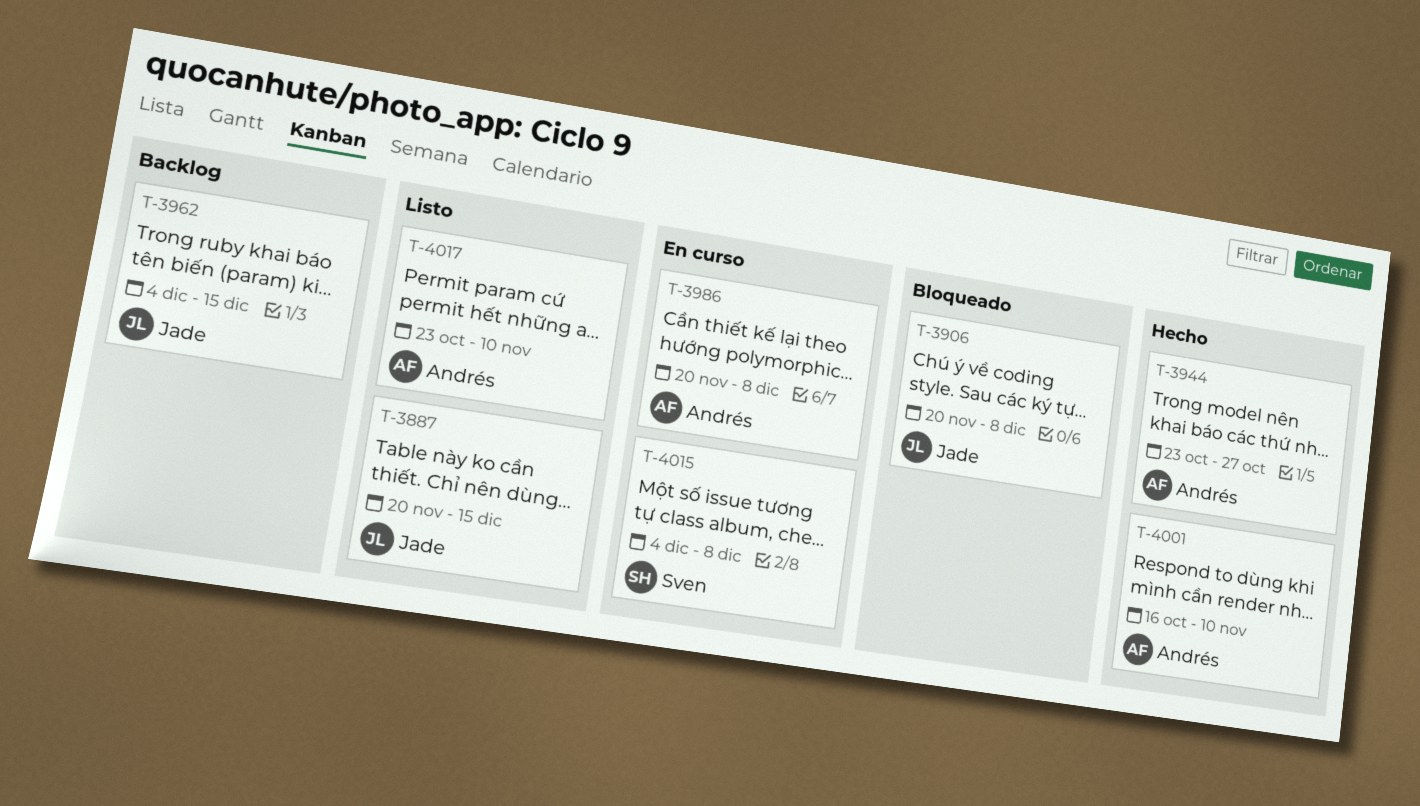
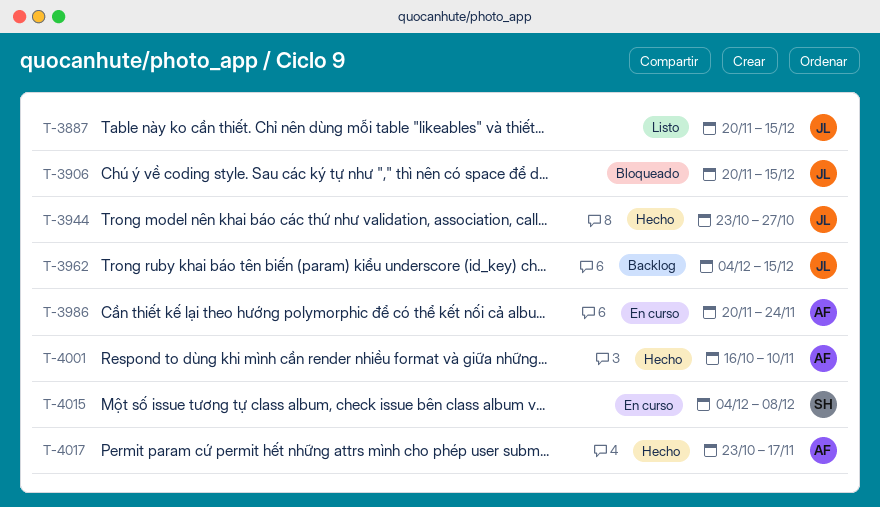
T-3906, due: Dec 8 -> Dec 15
T-3944, owner: Andrés -> Jade
T-3986, due: Dec 8 -> Nov 24
T-4017, status: Listo -> Hecho
T-4017, due: Nov 10 -> Nov 17

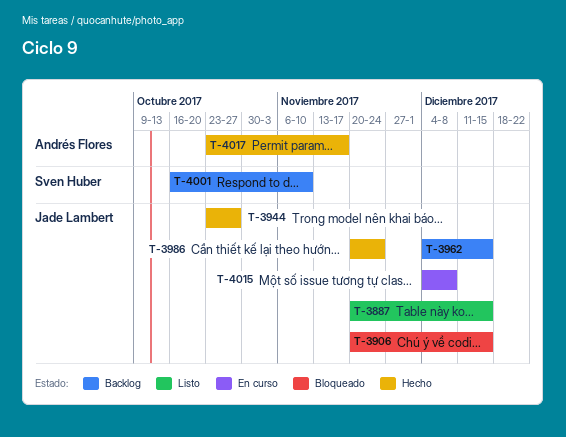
T-3986, status: En curso -> Hecho
T-3986, owner: Andrés Flores -> Jade Lambert
T-4001, status: Hecho -> Backlog
T-4001, owner: Andrés Flores -> Sven Huber
T-4015, owner: Sven Huber -> Jade Lambert

